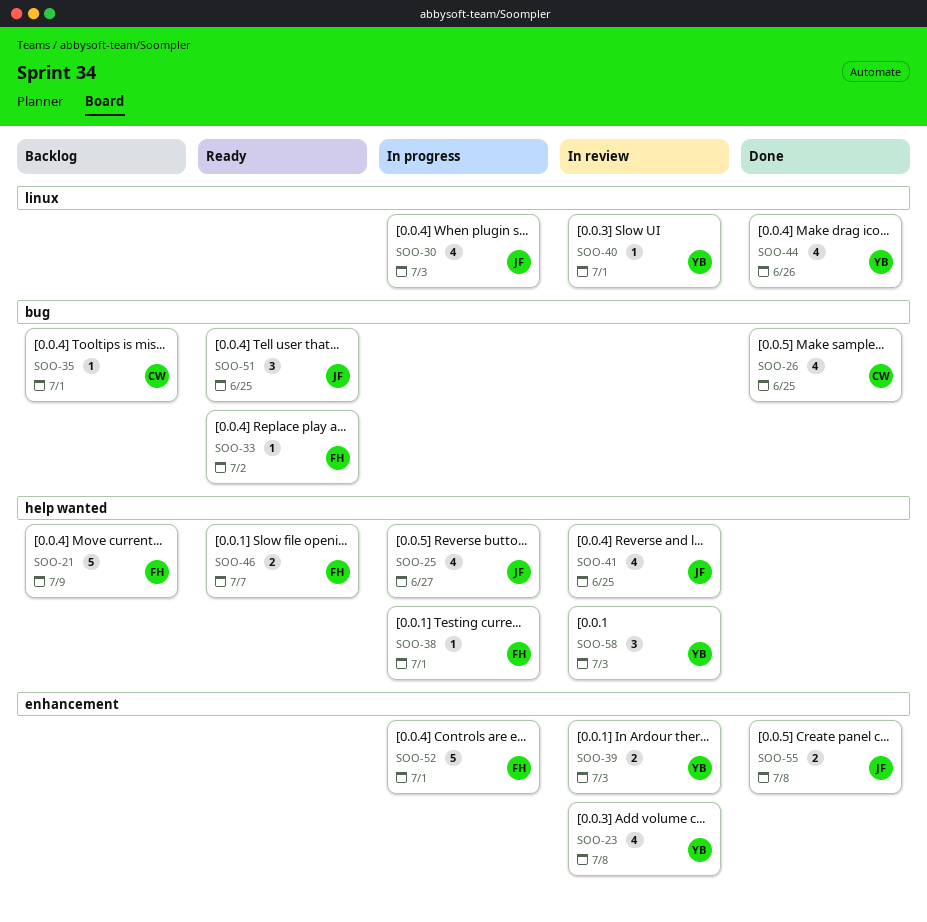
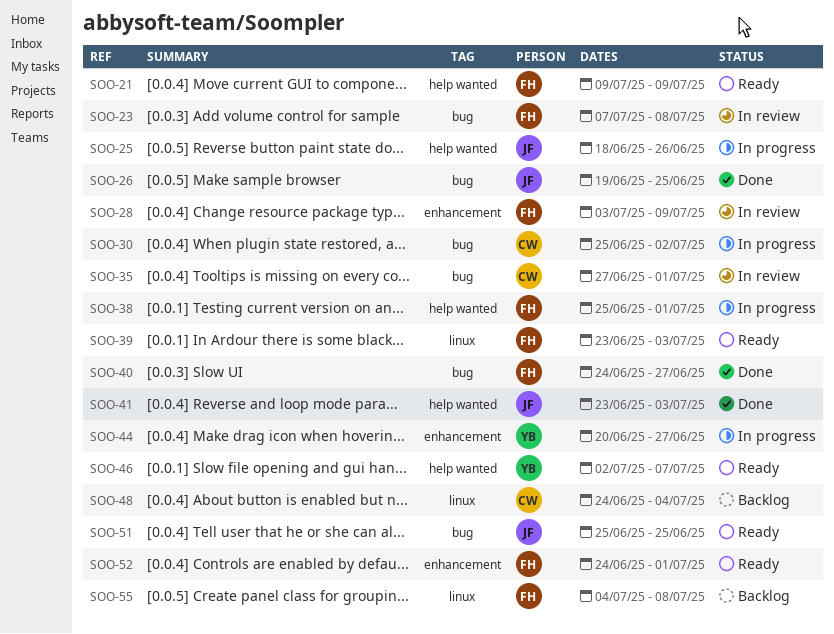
SOO-21, status: Backlog -> Ready
SOO-23, owner: YB -> FH
SOO-23, label: enhancement -> bug
SOO-25, due: Jun 27 -> Jun 26
SOO-26, owner: CW -> JF
SOO-28: none -> present
SOO-30, owner: JF -> CW
SOO-30, label: linux -> bug
SOO-30, due: Jul 3 -> Jul 2
SOO-33: present -> none
SOO-35, status: Backlog -> In review
SOO-39, status: In review -> Ready
SOO-39, owner: YB -> FH
SOO-39, label: enhancement -> linux
SOO-40, status: In review -> Done
SOO-40, owner: YB -> FH
SOO-40, label: linux -> bug
SOO-40, due: Jul 1 -> Jun 27
SOO-41, status: In review -> Done
SOO-41, due: Jun 25 -> Jul 3
SOO-44, status: Done -> In progress
SOO-44, label: linux -> enhancement
SOO-44, due: Jun 26 -> Jun 27
SOO-46, owner: FH -> YB
SOO-48: none -> present
SOO-52, status: In progress -> Ready
SOO-55, status: Done -> Backlog
SOO-55, owner: JF -> FH
SOO-55, label: enhancement -> linux
SOO-58: present -> none

